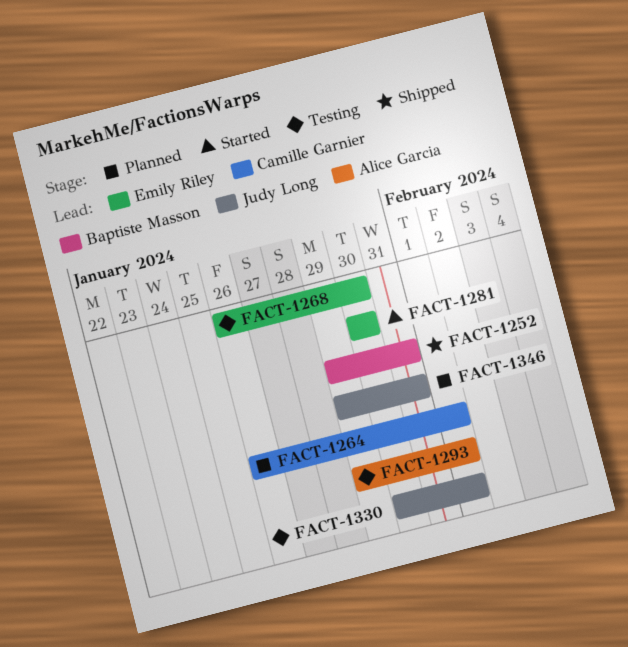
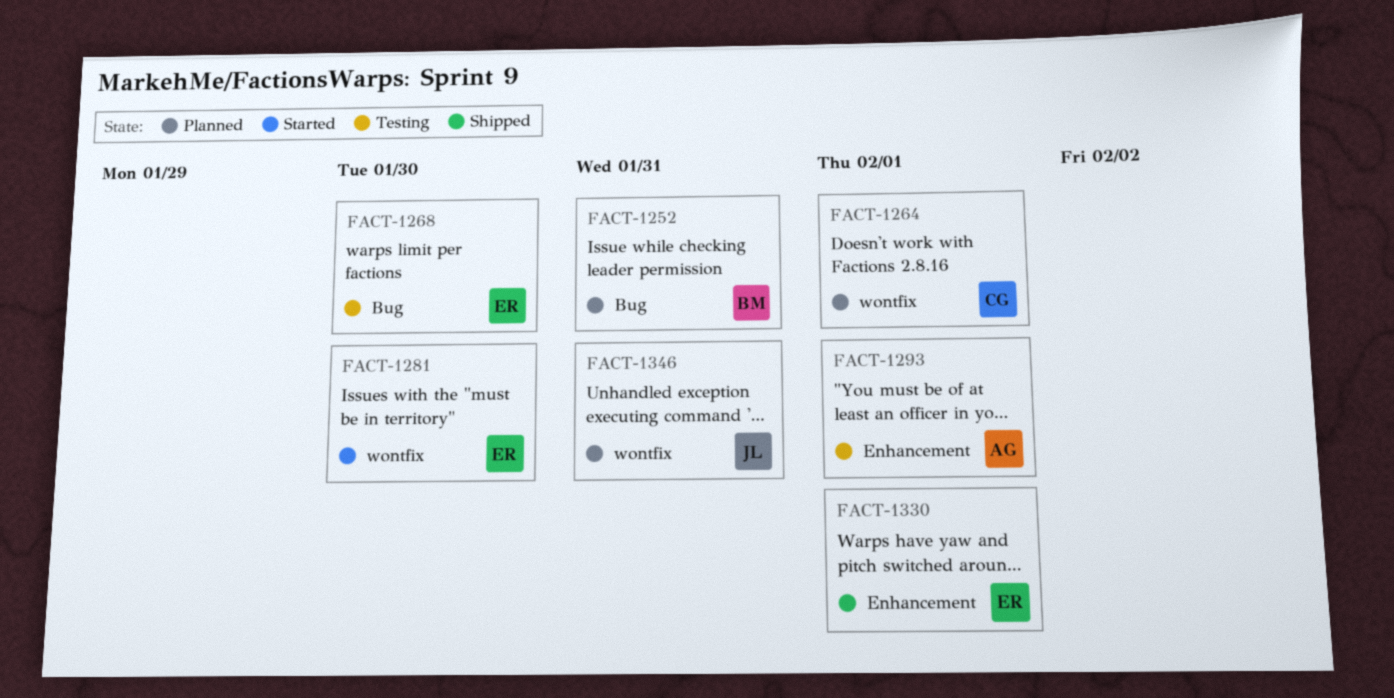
FACT-1252, status: Shipped -> Planned
FACT-1330, status: Testing -> Shipped
FACT-1330, owner: Judy Long -> Emily Riley

